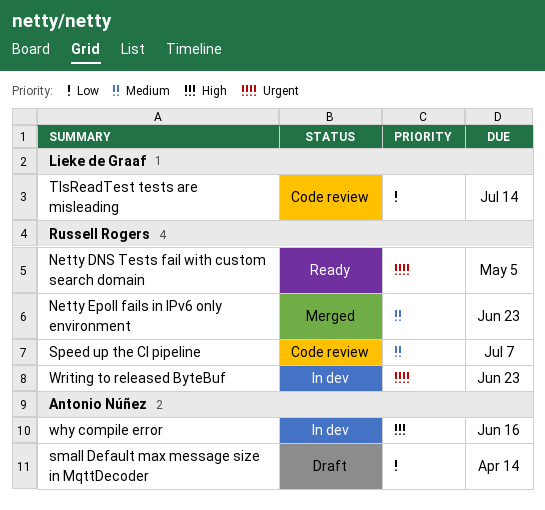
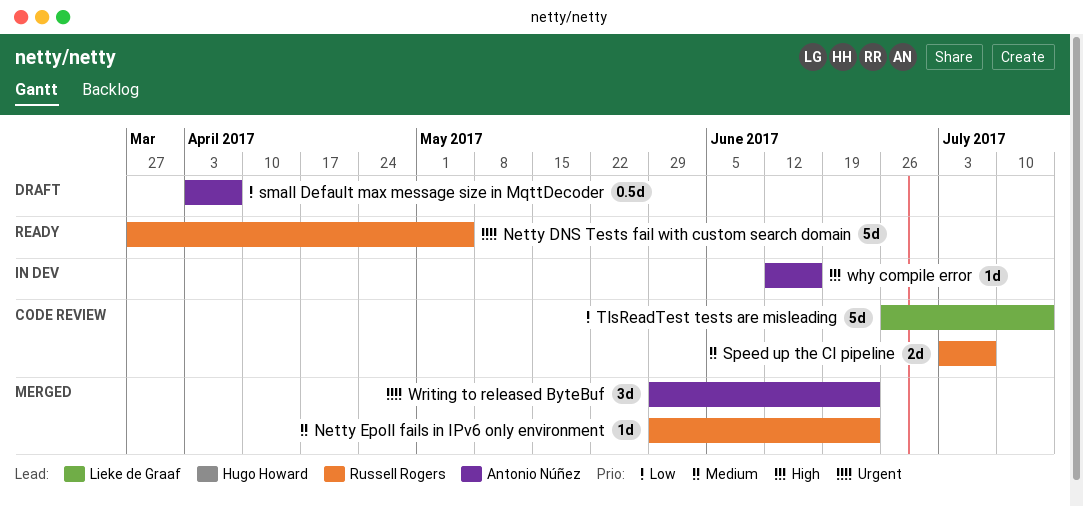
small Default max message size in MqttDecoder, due: Apr 14 -> Apr 7
Writing to released ByteBuf, status: In dev -> Merged
Writing to released ByteBuf, owner: Russell Rogers -> Antonio Núñez

